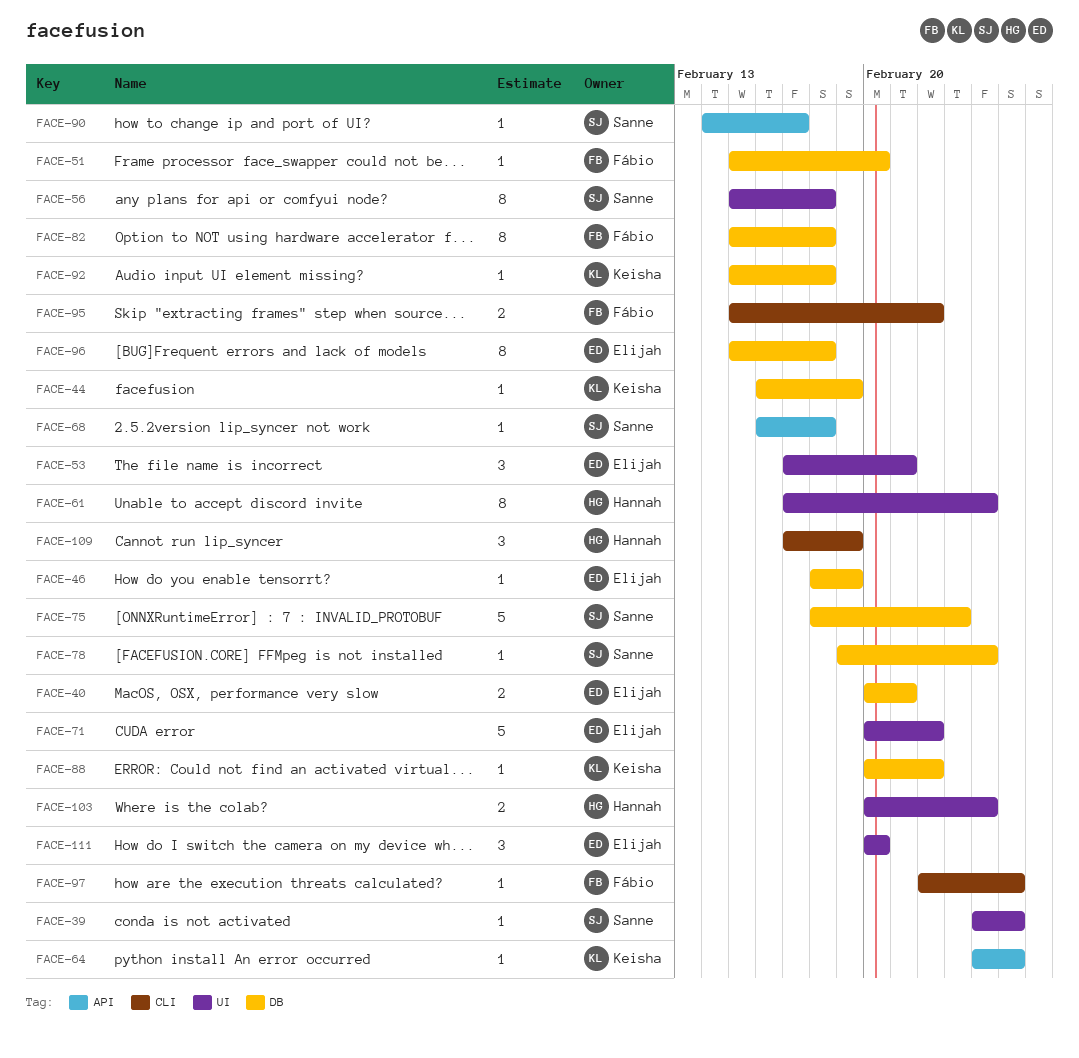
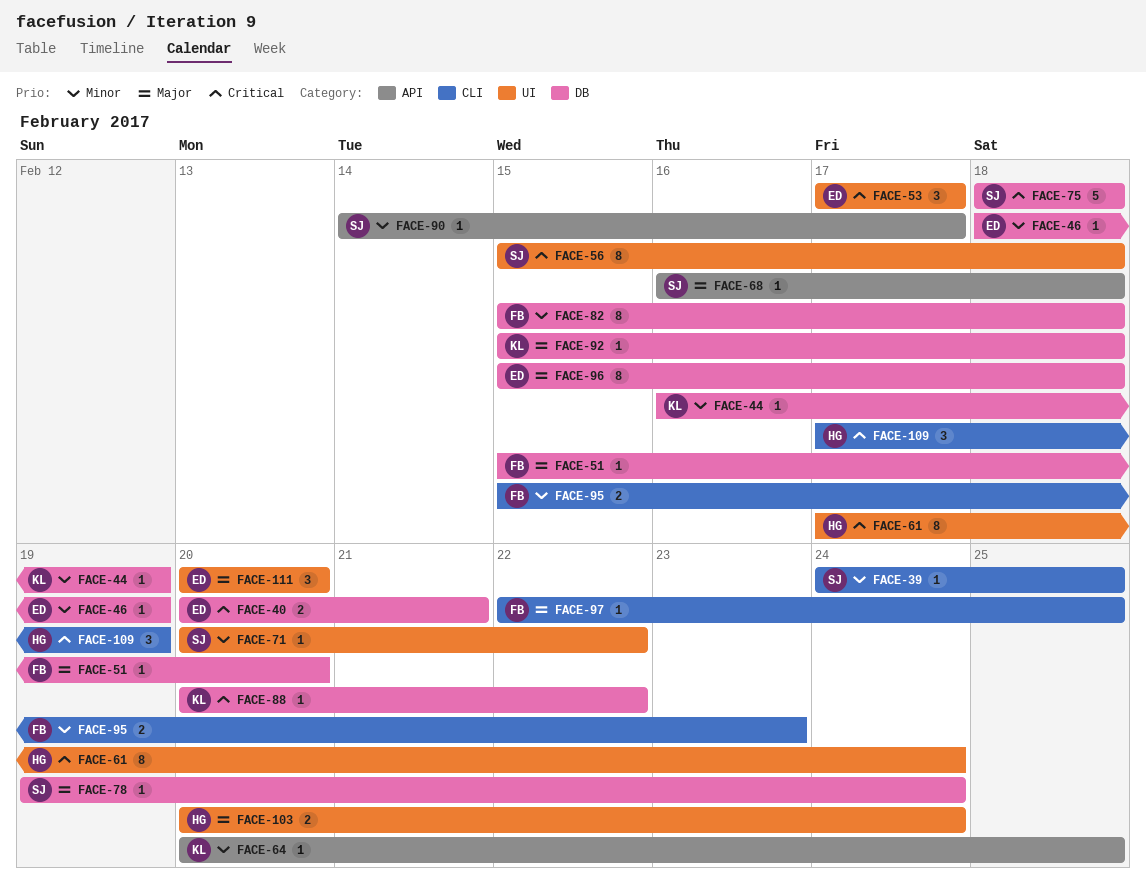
FACE-39, label: UI -> CLI
FACE-53, due: Feb 21 -> Feb 17
FACE-64, start: Feb 24 -> Feb 20
FACE-71, owner: Elijah -> Sanne
FACE-71, estimate: 5 -> 1
FACE-75, due: Feb 23 -> Feb 18
FACE-95, due: Feb 22 -> Feb 23

